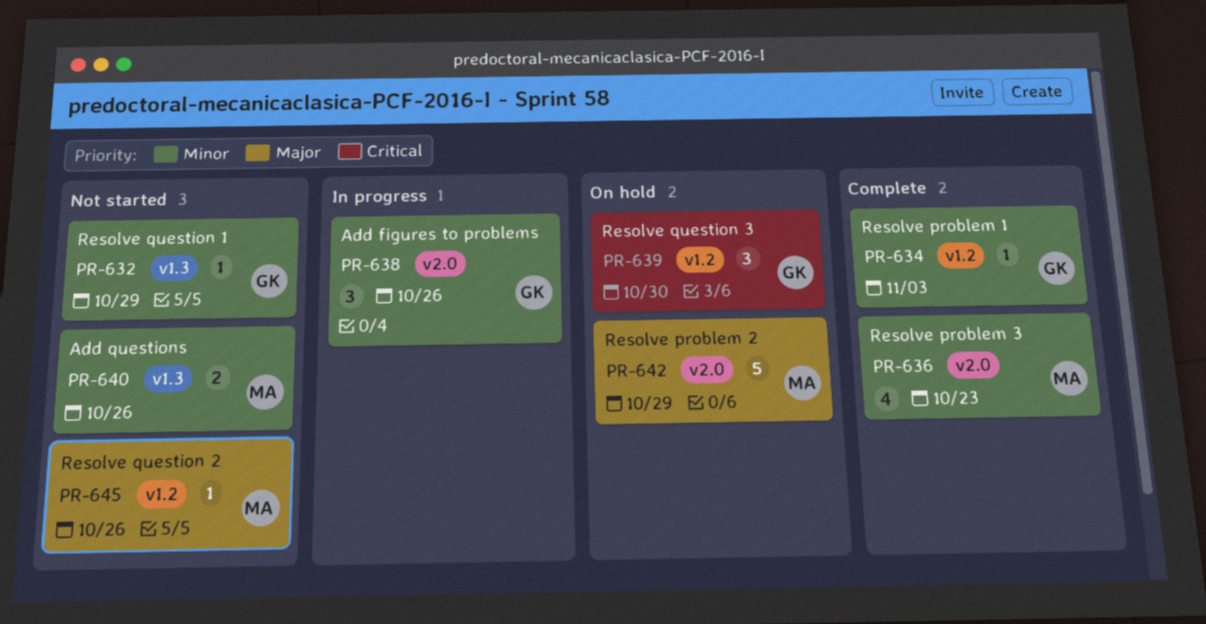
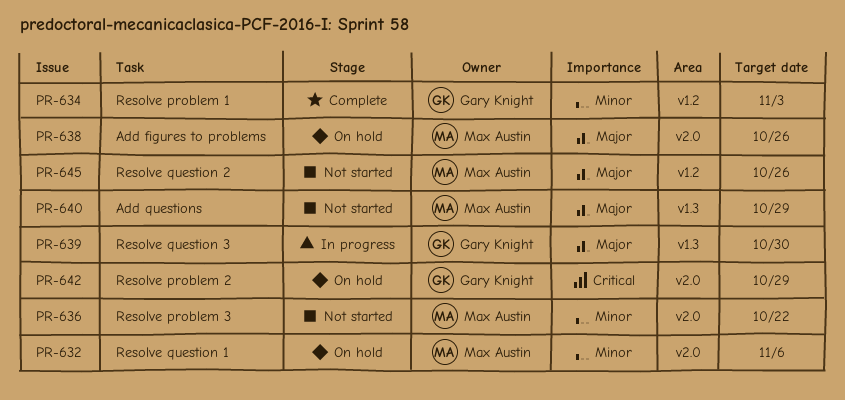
PR-632, status: Not started -> On hold
PR-632, owner: Gary Knight -> Max Austin
PR-632, label: v1.3 -> v2.0
PR-632, due: Oct 29 -> Nov 6
PR-636, status: Complete -> Not started
PR-636, due: Oct 23 -> Oct 22
PR-638, status: In progress -> On hold
PR-638, owner: Gary Knight -> Max Austin
PR-638, priority: Minor -> Major
PR-639, status: On hold -> In progress
PR-639, priority: Critical -> Major
PR-639, label: v1.2 -> v1.3
PR-640, priority: Minor -> Major
PR-640, due: Oct 26 -> Oct 29
PR-642, owner: Max Austin -> Gary Knight
PR-642, priority: Major -> Critical

